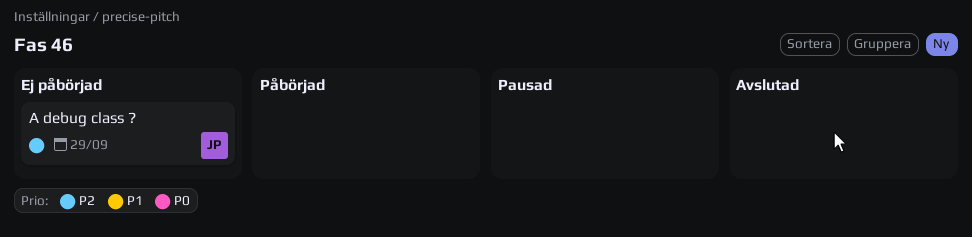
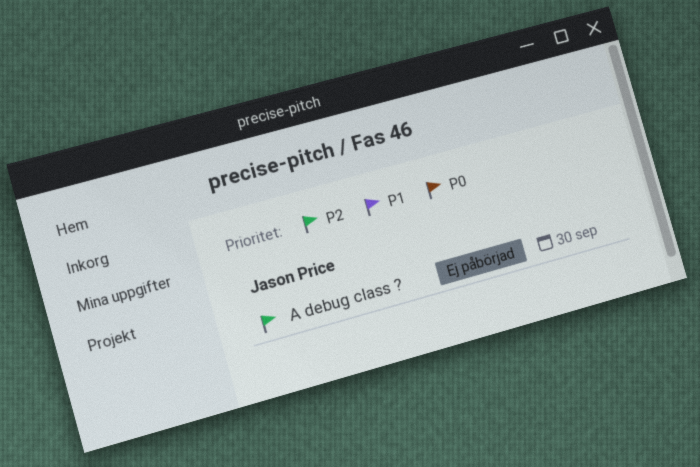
A debug class ?, due: Sep 29 -> Sep 30

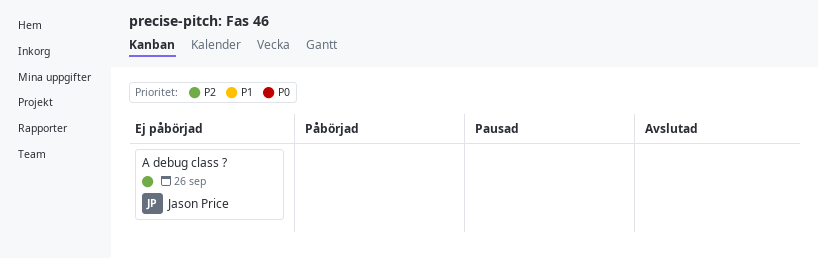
A debug class ?, due: Sep 30 -> Sep 26

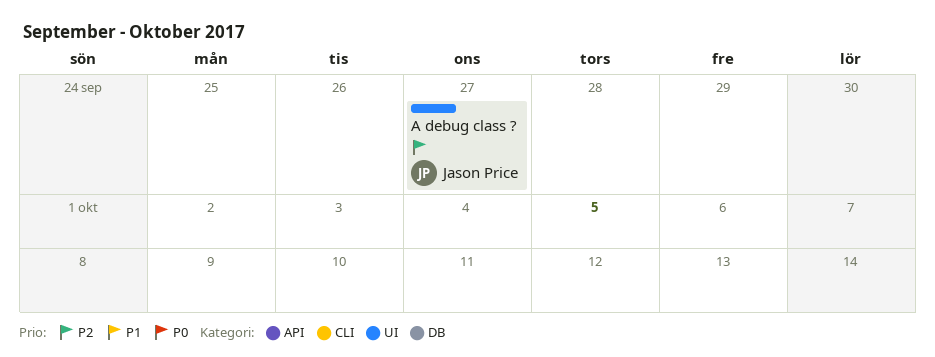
A debug class ?, due: Sep 26 -> Sep 27

